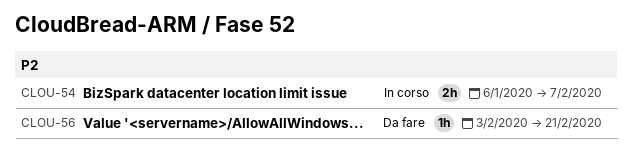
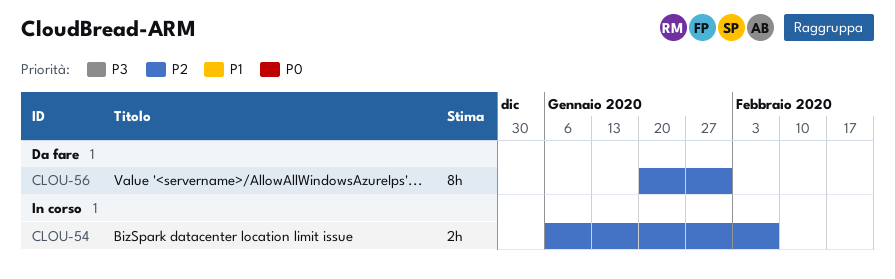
CLOU-56, estimate: 1h -> 8h
CLOU-56, start: Feb 3 -> Jan 20
CLOU-56, due: Feb 21 -> Jan 31

